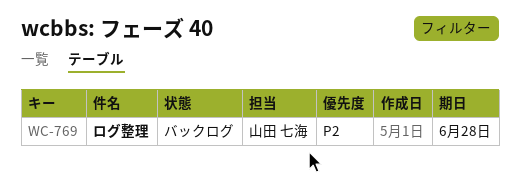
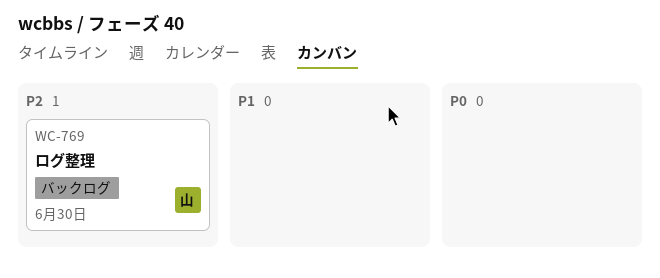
WC-769, due: Jun 28 -> Jun 30

